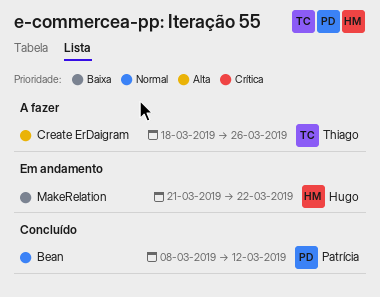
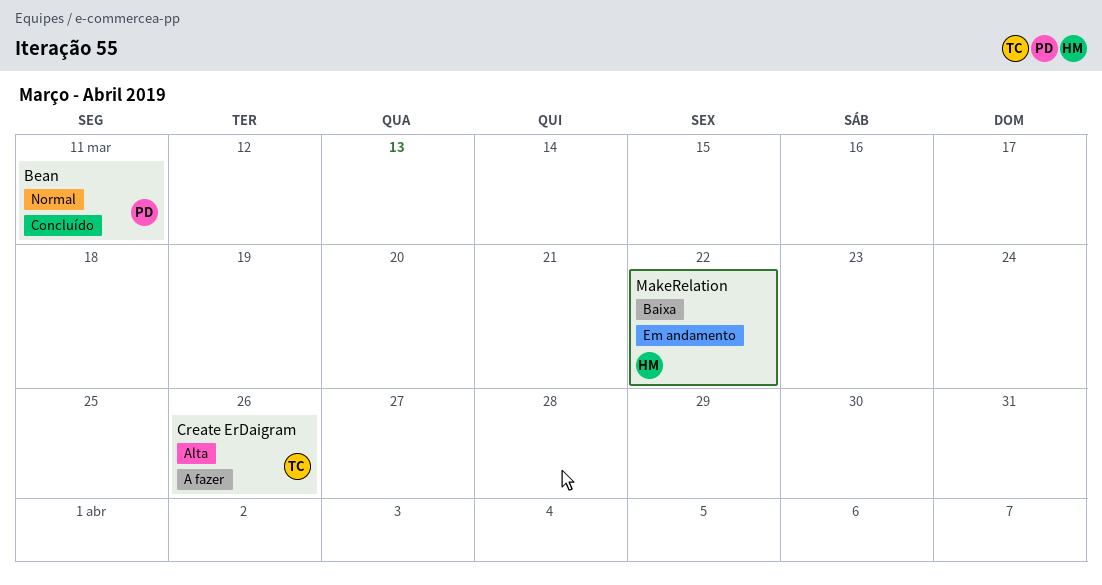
Bean, due: Mar 12 -> Mar 11

